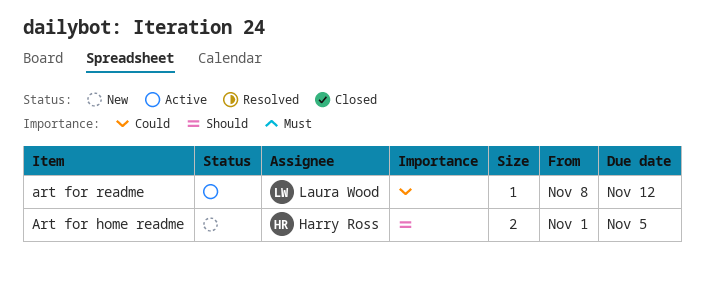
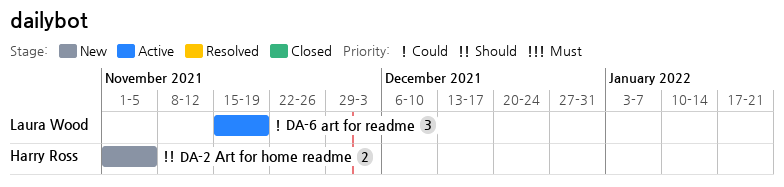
art for readme, estimate: 1 -> 3
art for readme, start: Nov 8 -> Nov 15
art for readme, due: Nov 12 -> Nov 19

